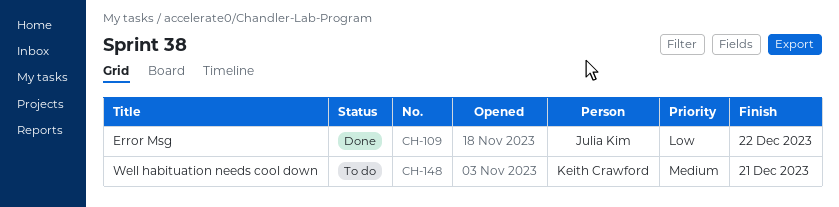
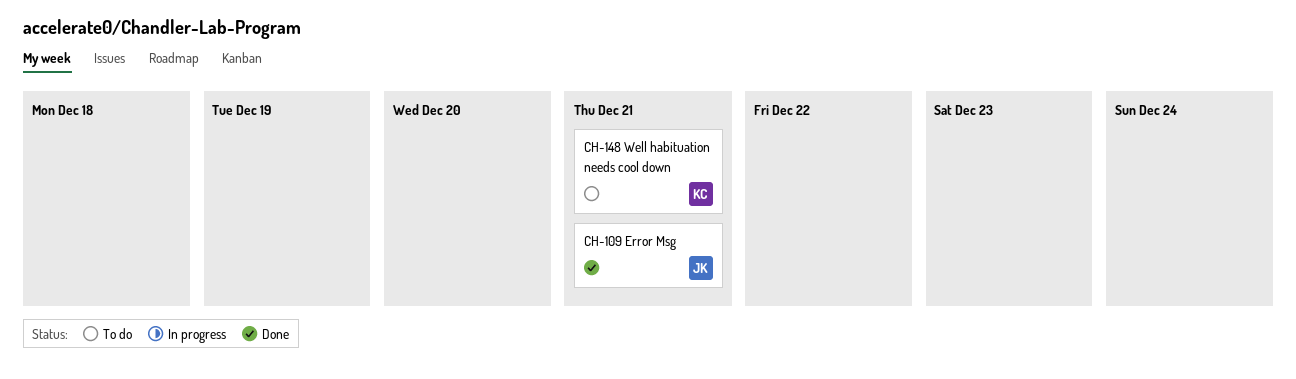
CH-109, due: Dec 22 -> Dec 21

